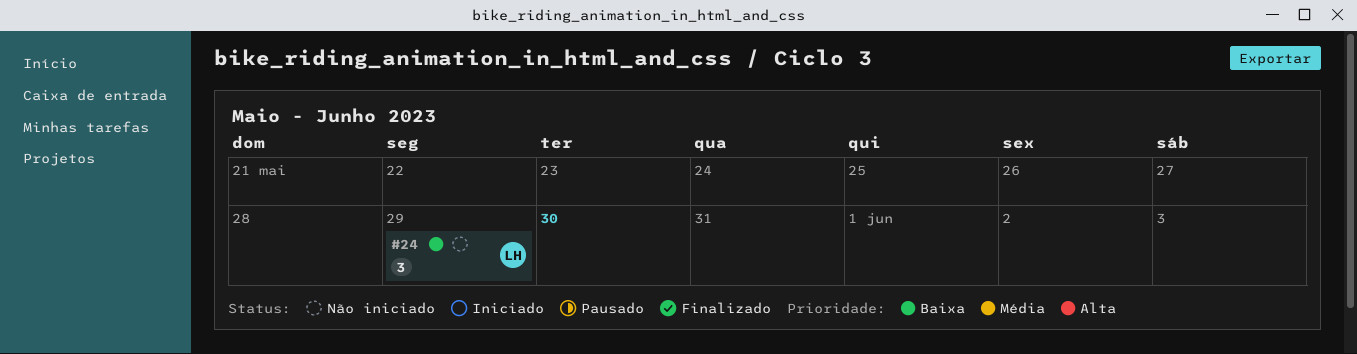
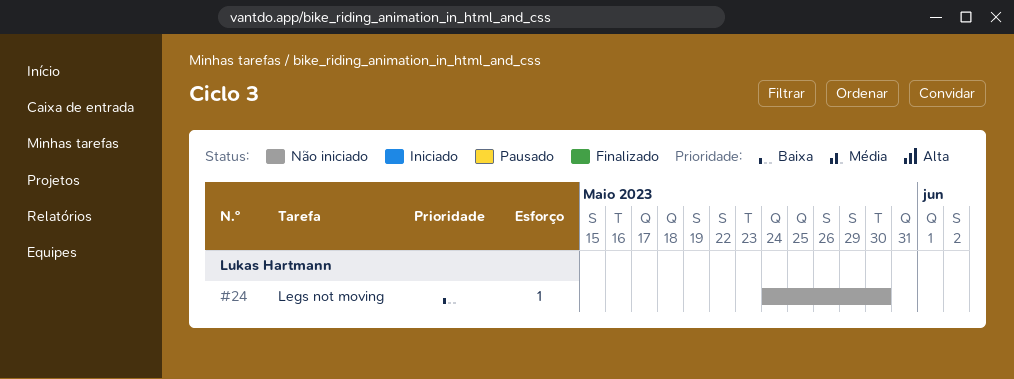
#24, estimate: 3 -> 1
#24, due: May 29 -> May 30

